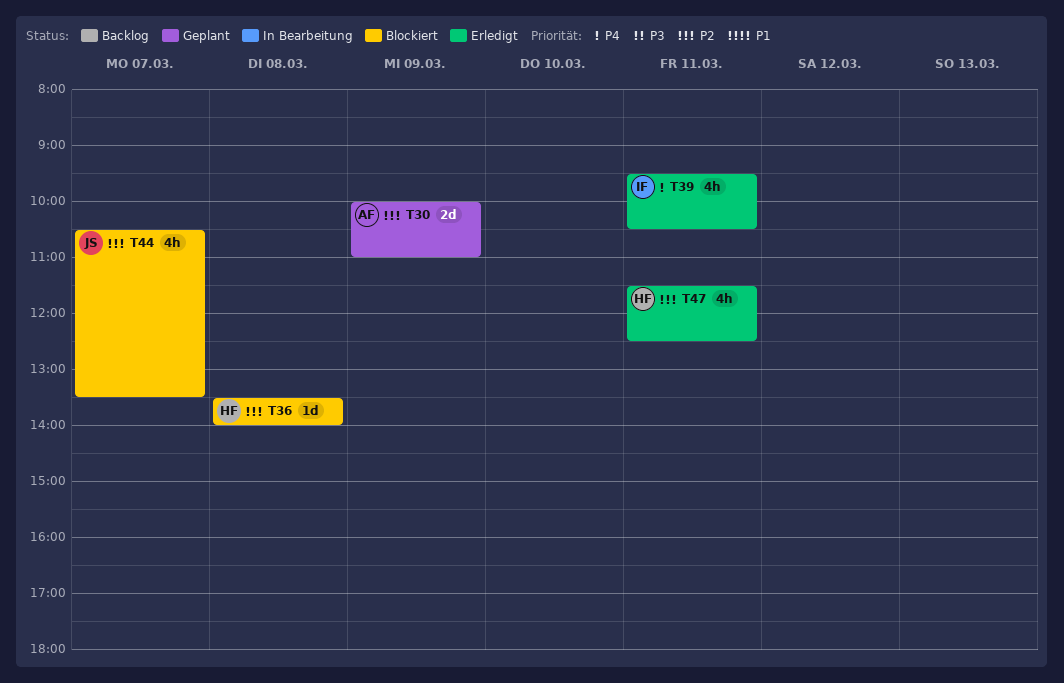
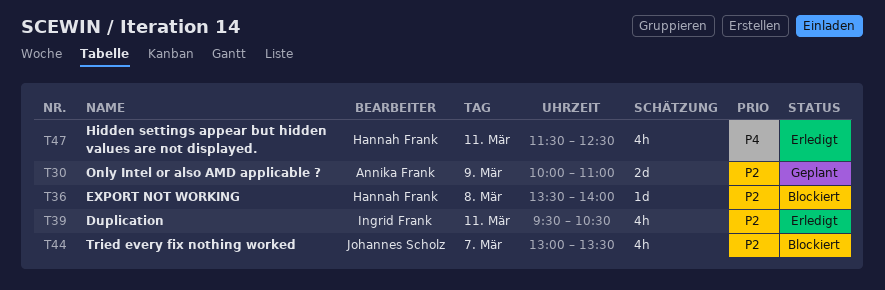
T39, priority: P4 -> P2
T44, begins: 10:30 -> 13:00
T47, priority: P2 -> P4

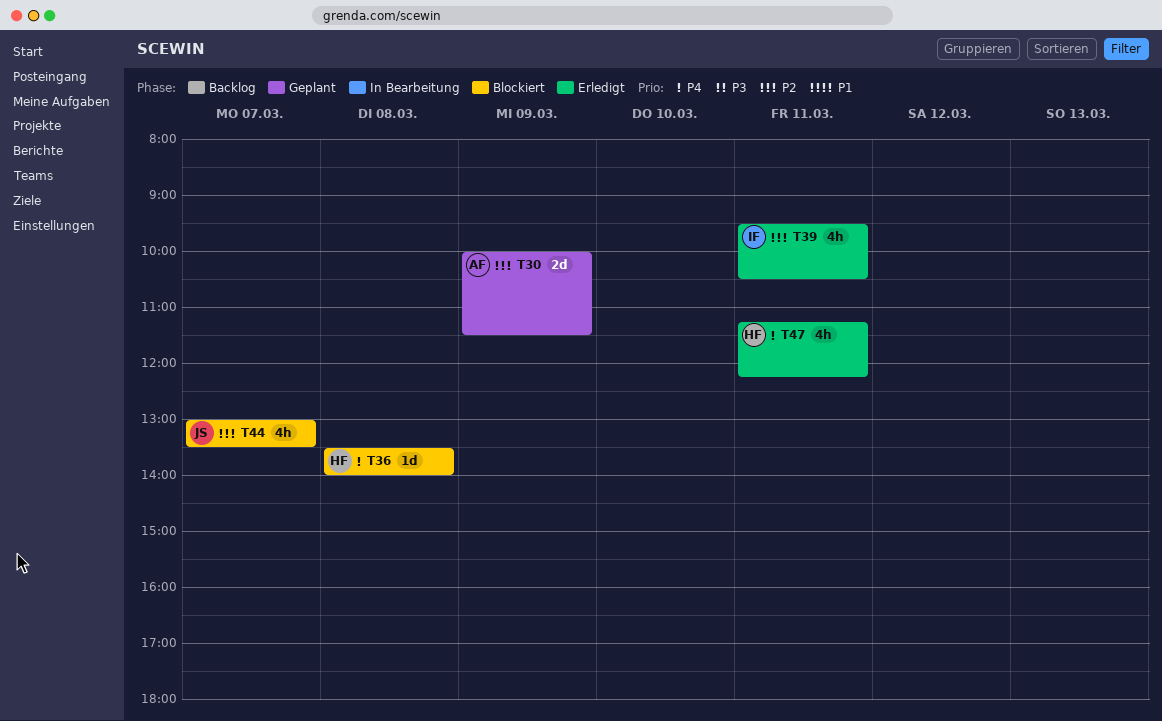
T30, ends: 11:00 -> 11:30
T36, priority: P2 -> P4
T47, begins: 11:30 -> 11:15
T47, ends: 12:30 -> 12:15

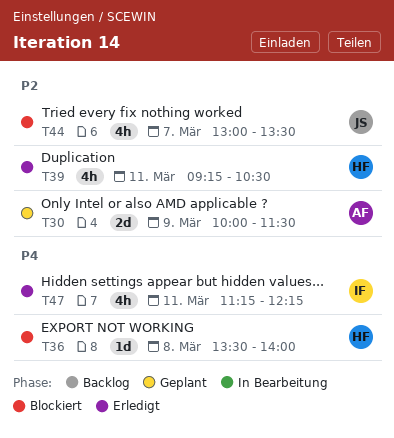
T39, owner: IF -> HF
T39, begins: 09:30 -> 09:15
T47, owner: HF -> IF

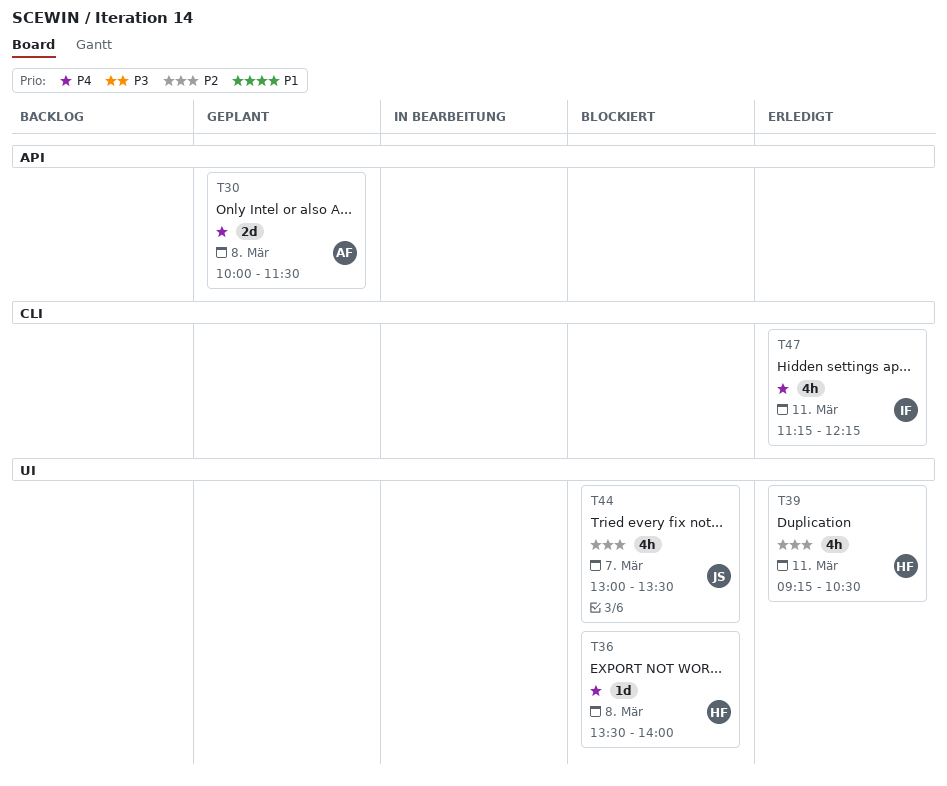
T30, priority: P2 -> P4
T30, day: Mar 9 -> Mar 8

